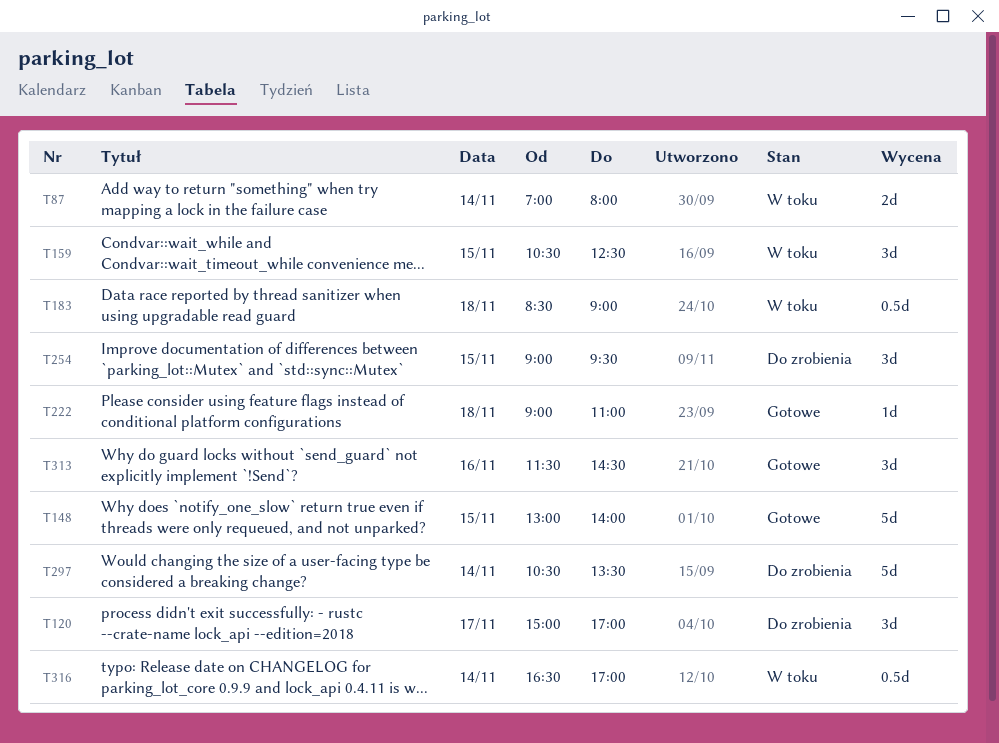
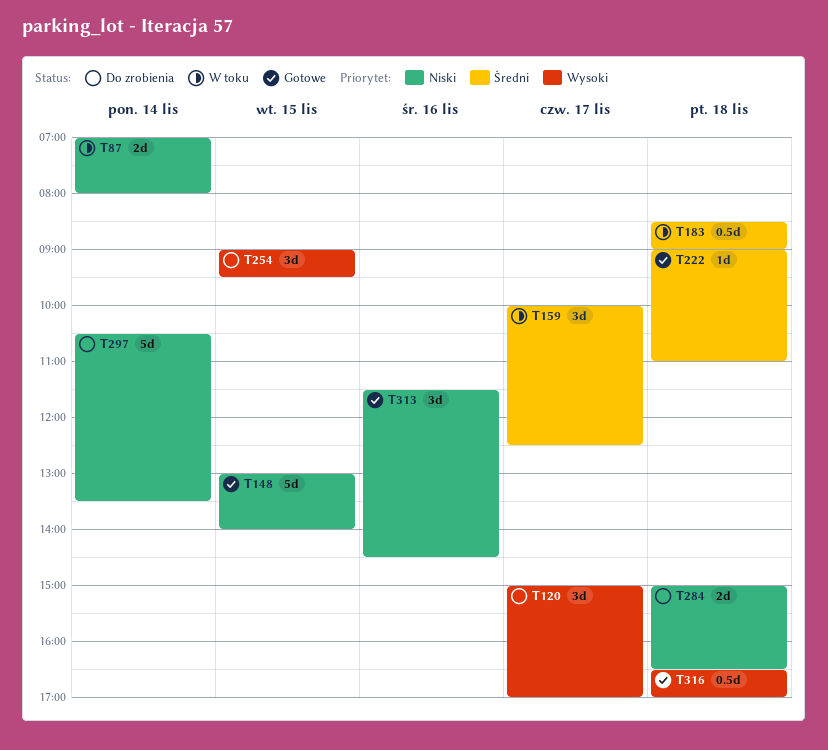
T159, day: Nov 15 -> Nov 17
T159, begins: 10:30 -> 10:00
T284: none -> present
T316, status: W toku -> Gotowe
T316, day: Nov 14 -> Nov 18

